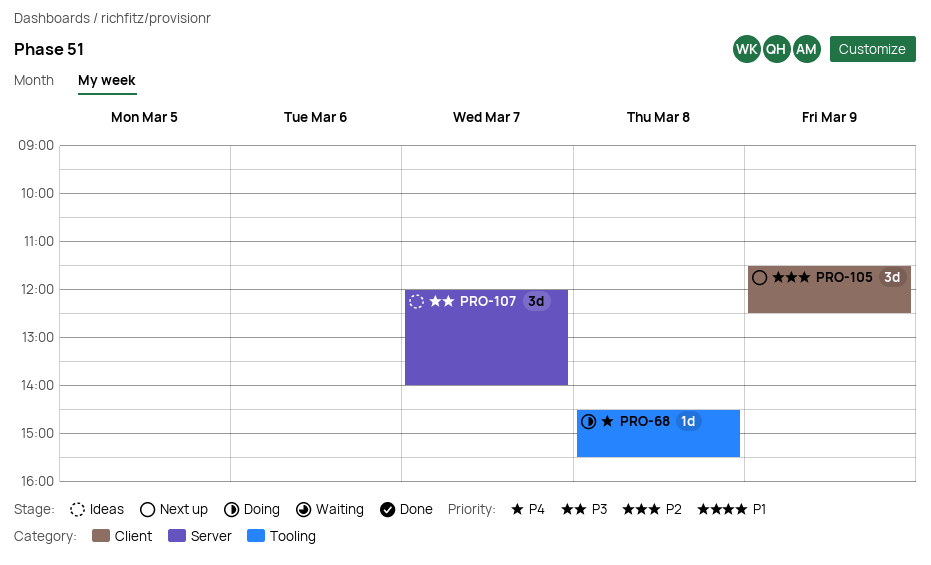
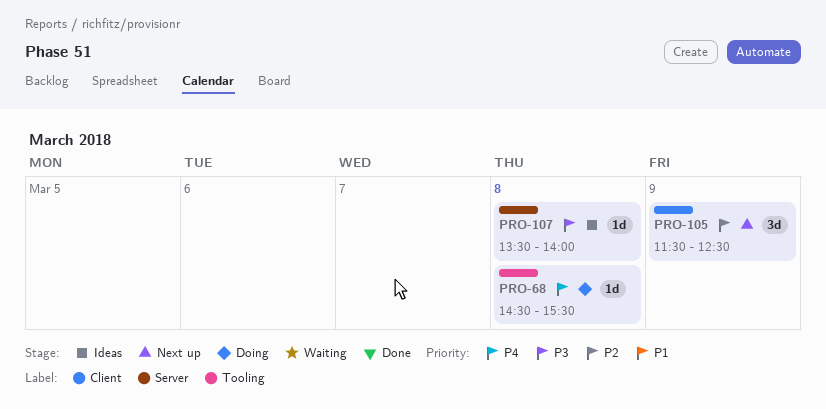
PRO-107, estimate: 3d -> 1d
PRO-107, day: Mar 7 -> Mar 8
PRO-107, begins: 12:00 -> 13:30

